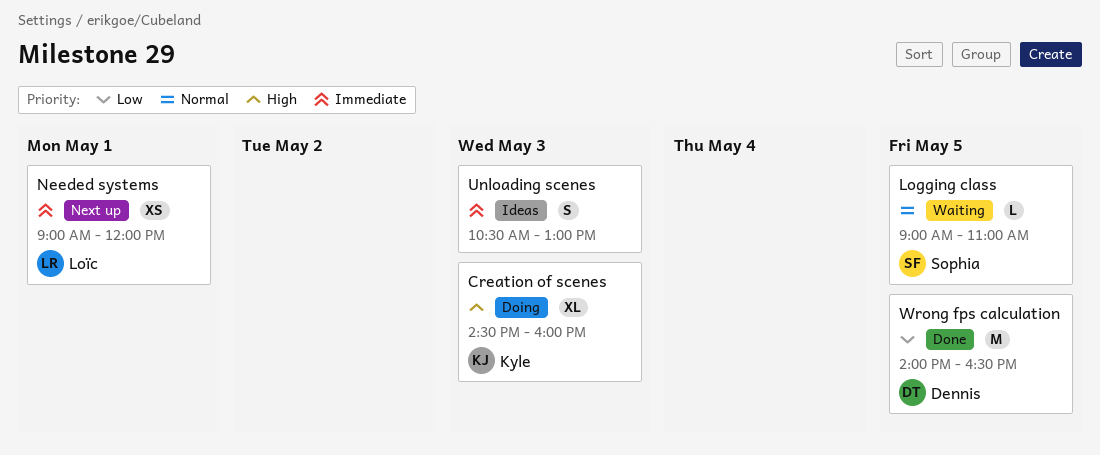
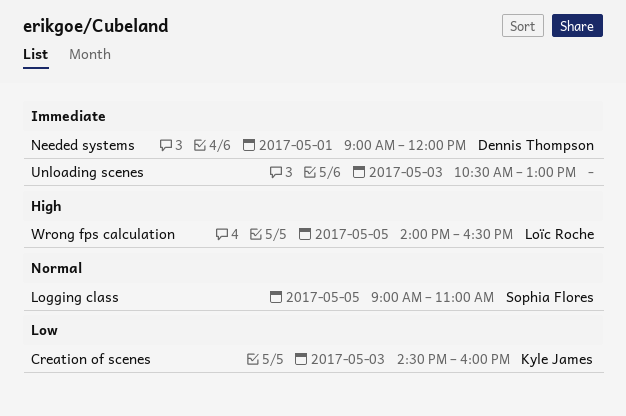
Creation of scenes, priority: High -> Low
Needed systems, owner: Loïc Roche -> Dennis Thompson
Wrong fps calculation, owner: Dennis Thompson -> Loïc Roche
Wrong fps calculation, priority: Low -> High

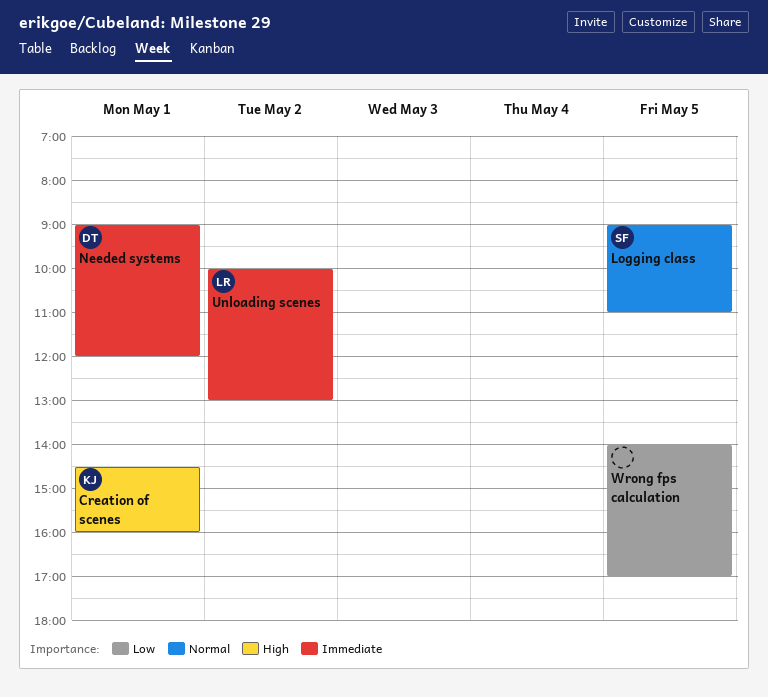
Creation of scenes, priority: Low -> High
Creation of scenes, day: May 3 -> May 1
Unloading scenes, owner: none -> Loïc Roche
Unloading scenes, day: May 3 -> May 2
Unloading scenes, begins: 10:30 -> 10:00
Wrong fps calculation, owner: Loïc Roche -> none
Wrong fps calculation, priority: High -> Low
Wrong fps calculation, ends: 16:30 -> 17:00

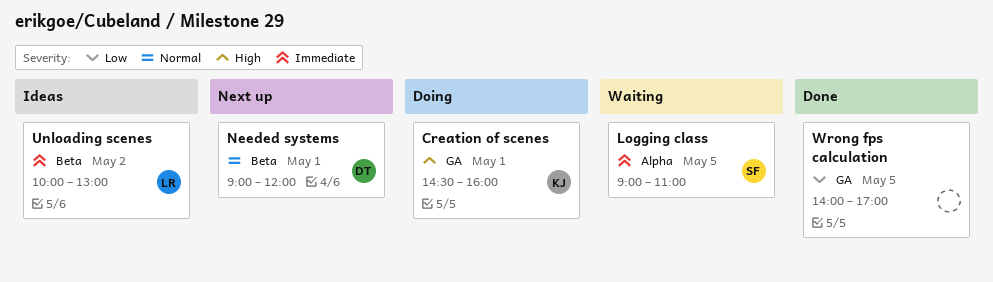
Logging class, priority: Normal -> Immediate
Needed systems, priority: Immediate -> Normal

